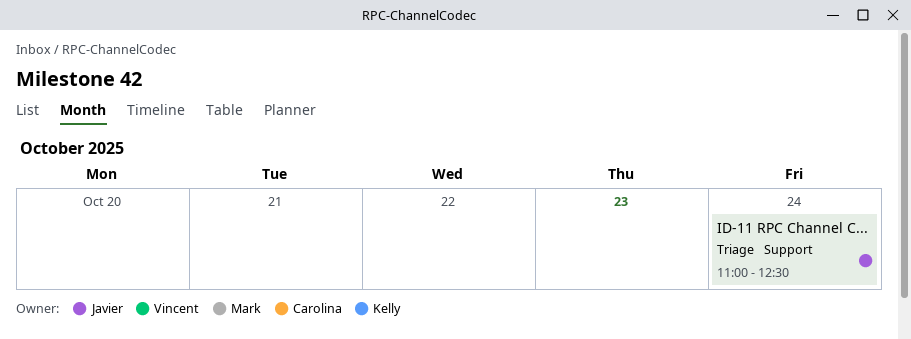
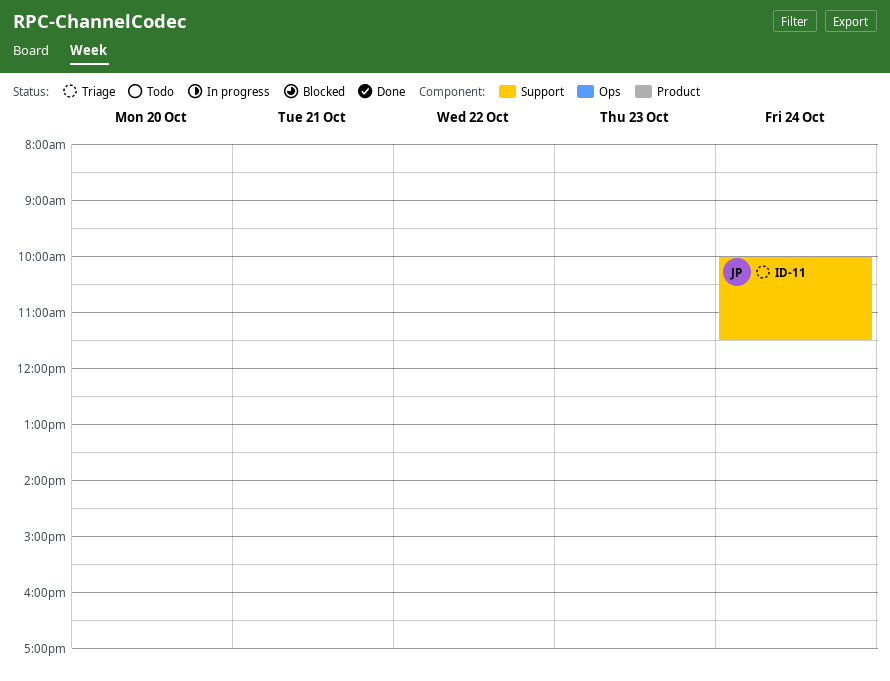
ID-11, begins: 11:00 -> 10:00
ID-11, ends: 12:30 -> 11:30

